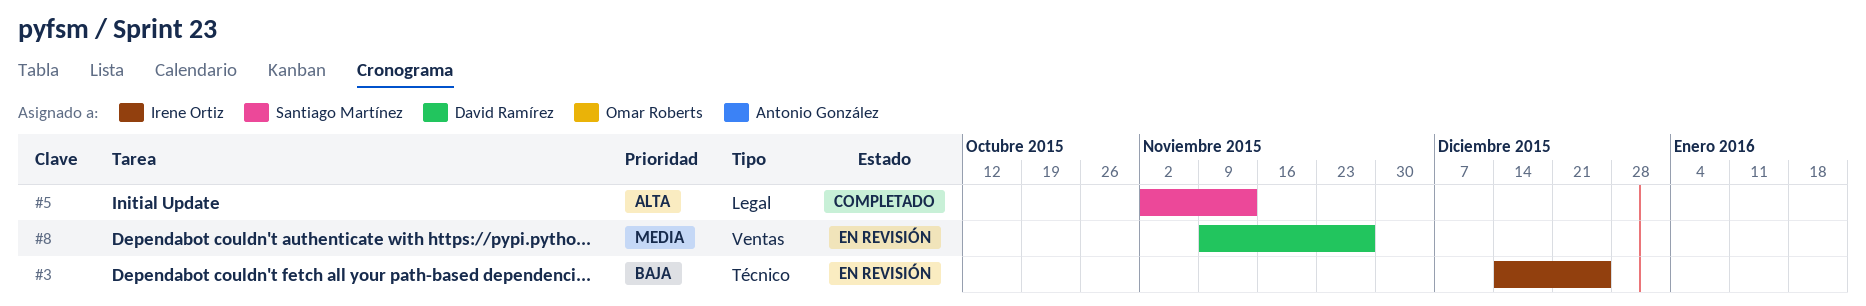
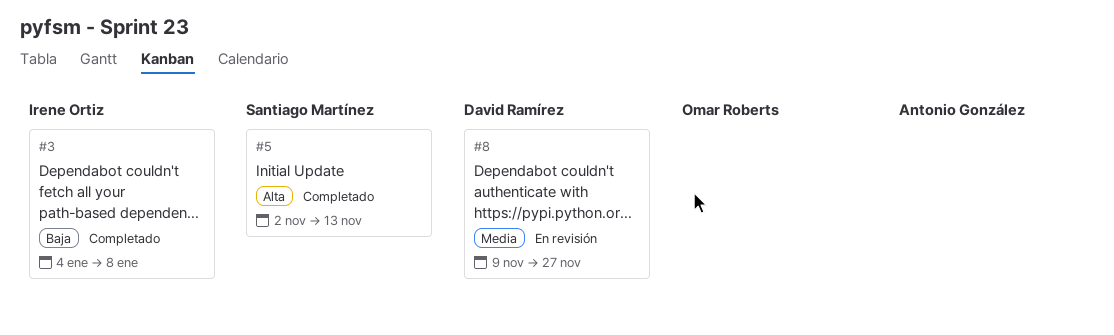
#3, status: En revisión -> Completado
#3, start: Dec 14 -> Jan 4
#3, due: Dec 25 -> Jan 8

